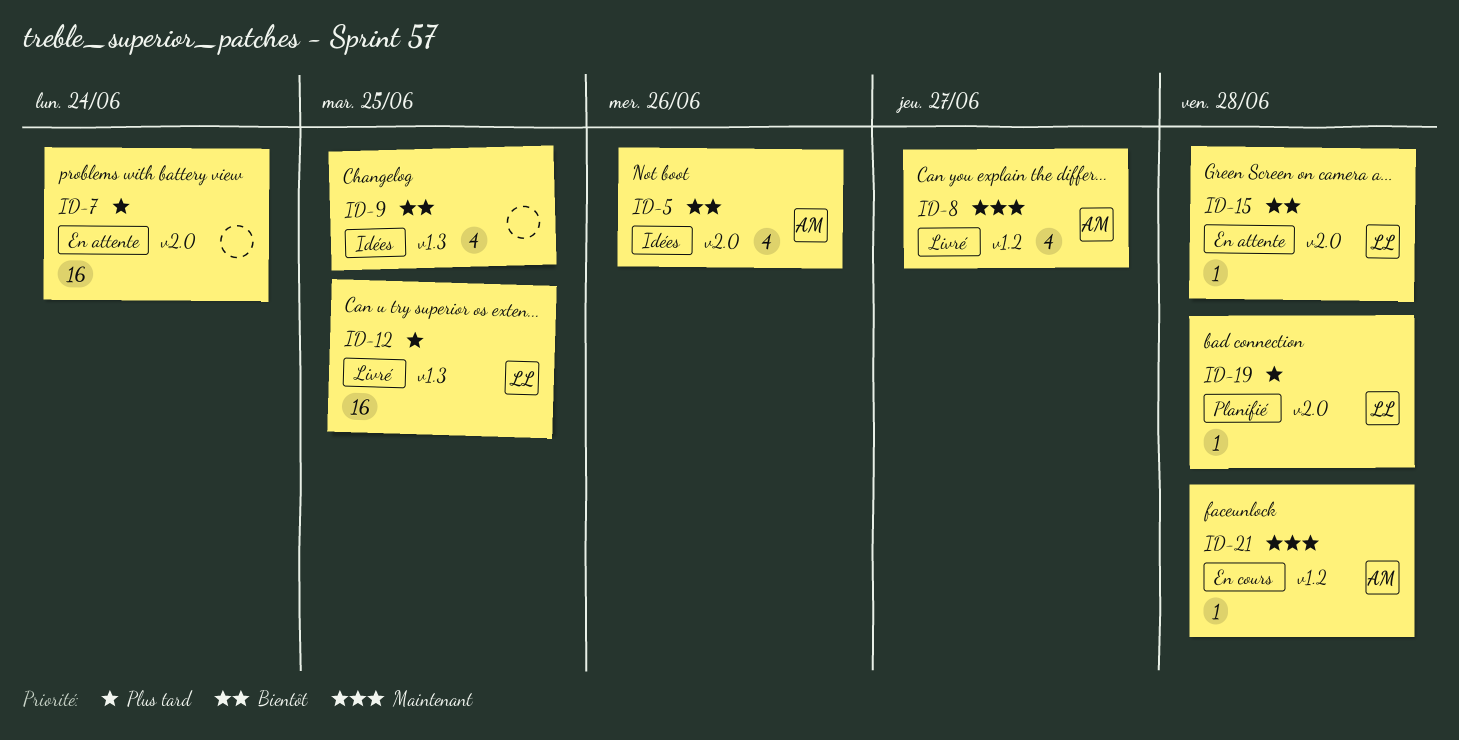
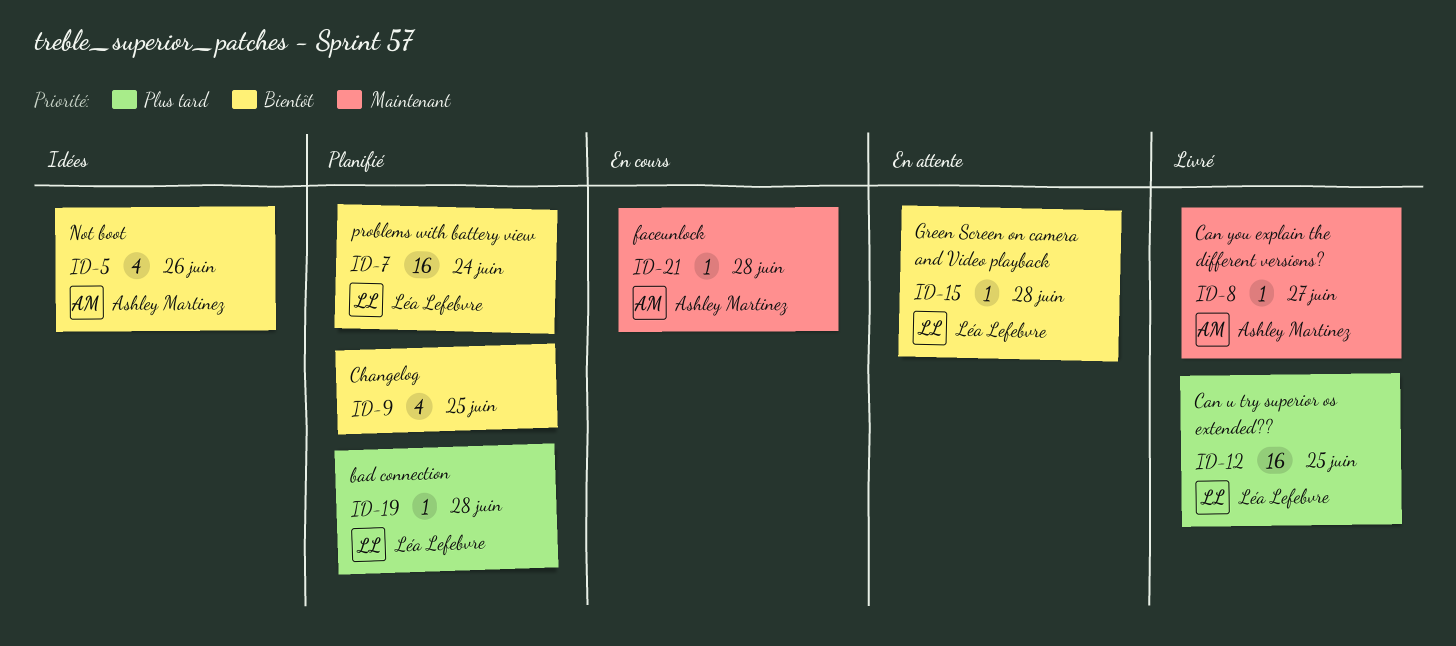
ID-7, status: En attente -> Planifié
ID-7, owner: none -> Léa Lefebvre
ID-7, priority: Plus tard -> Bientôt
ID-8, estimate: 4 -> 1
ID-9, status: Idées -> Planifié

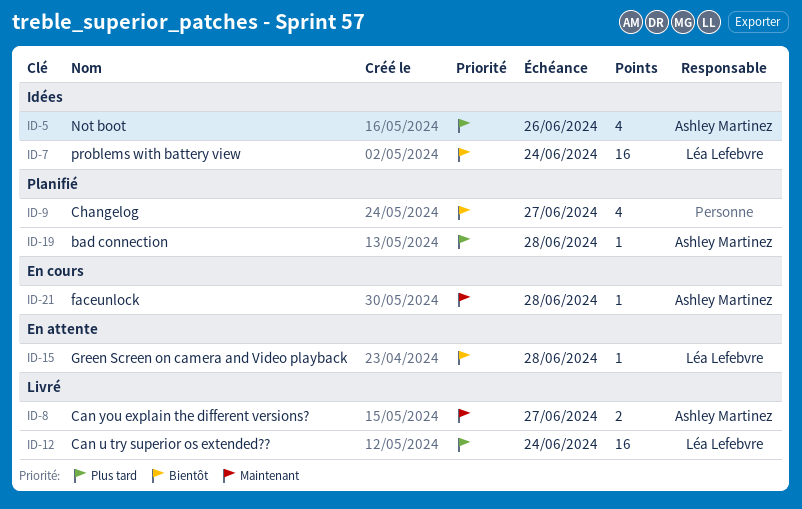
ID-5, priority: Bientôt -> Plus tard
ID-7, status: Planifié -> Idées
ID-8, estimate: 1 -> 2
ID-9, due: Jun 25 -> Jun 27
ID-12, due: Jun 25 -> Jun 24
ID-19, owner: Léa Lefebvre -> Ashley Martinez

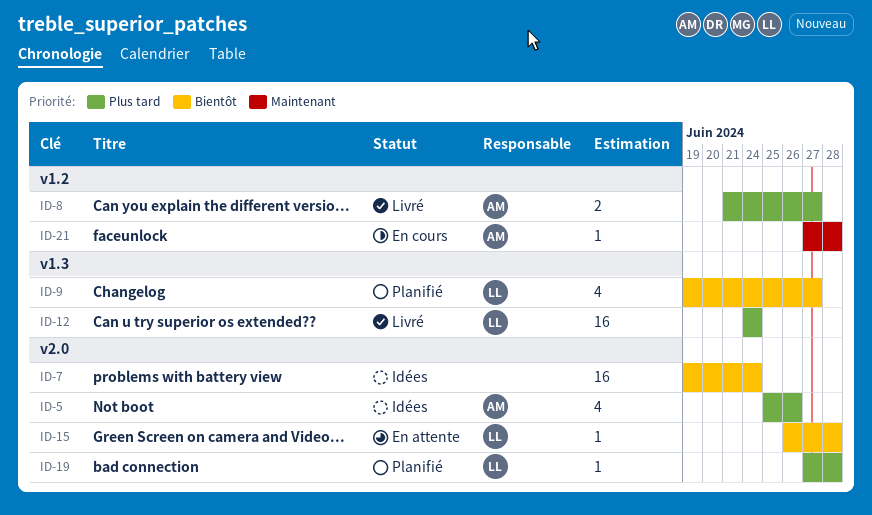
ID-7, owner: Léa Lefebvre -> none
ID-8, priority: Maintenant -> Plus tard
ID-9, owner: none -> Léa Lefebvre
ID-19, owner: Ashley Martinez -> Léa Lefebvre

